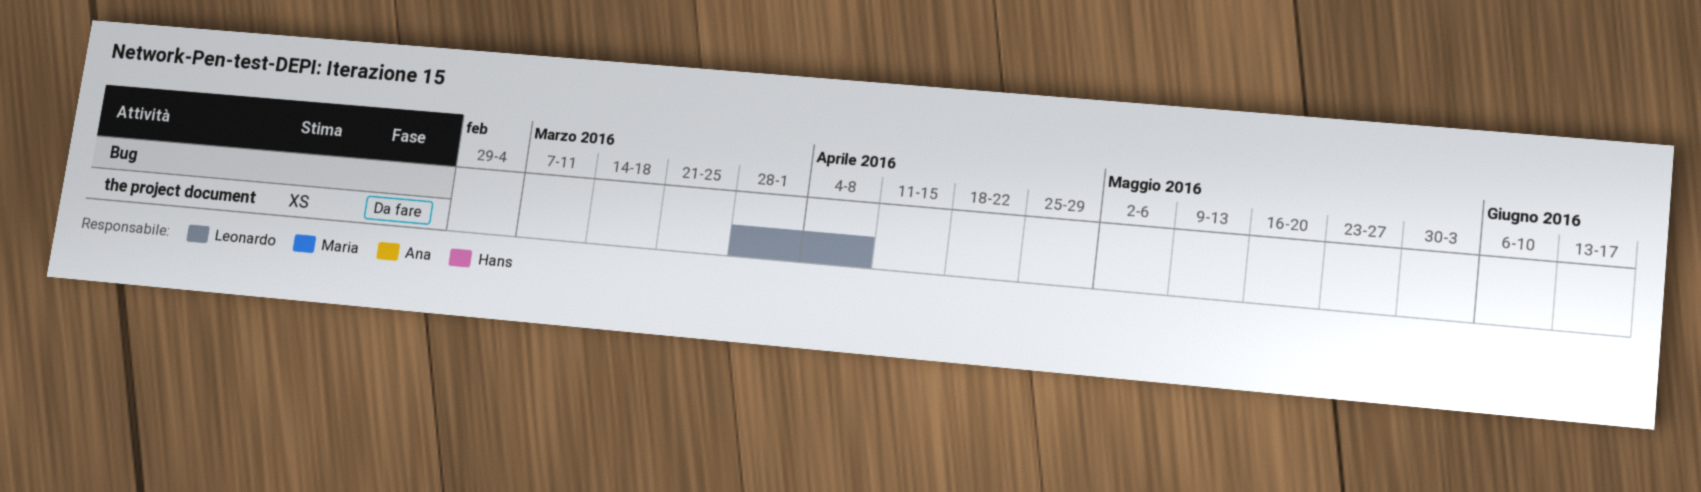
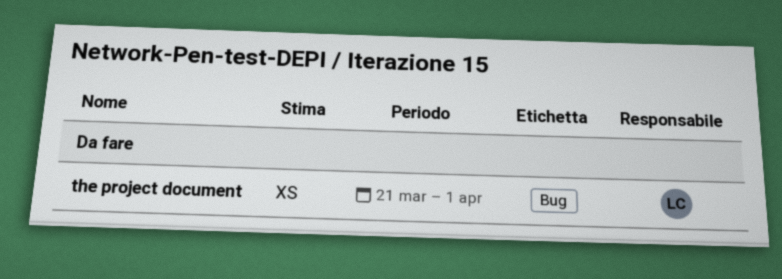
the project document, start: Mar 28 -> Mar 21
the project document, due: Apr 8 -> Apr 1

